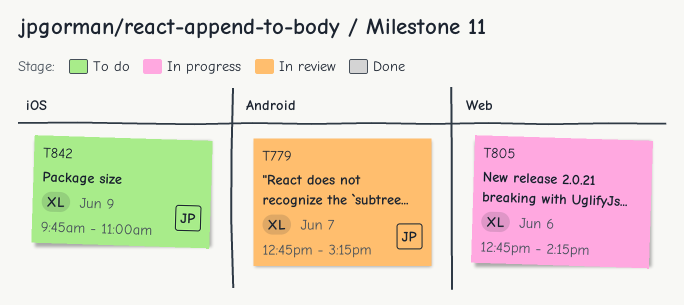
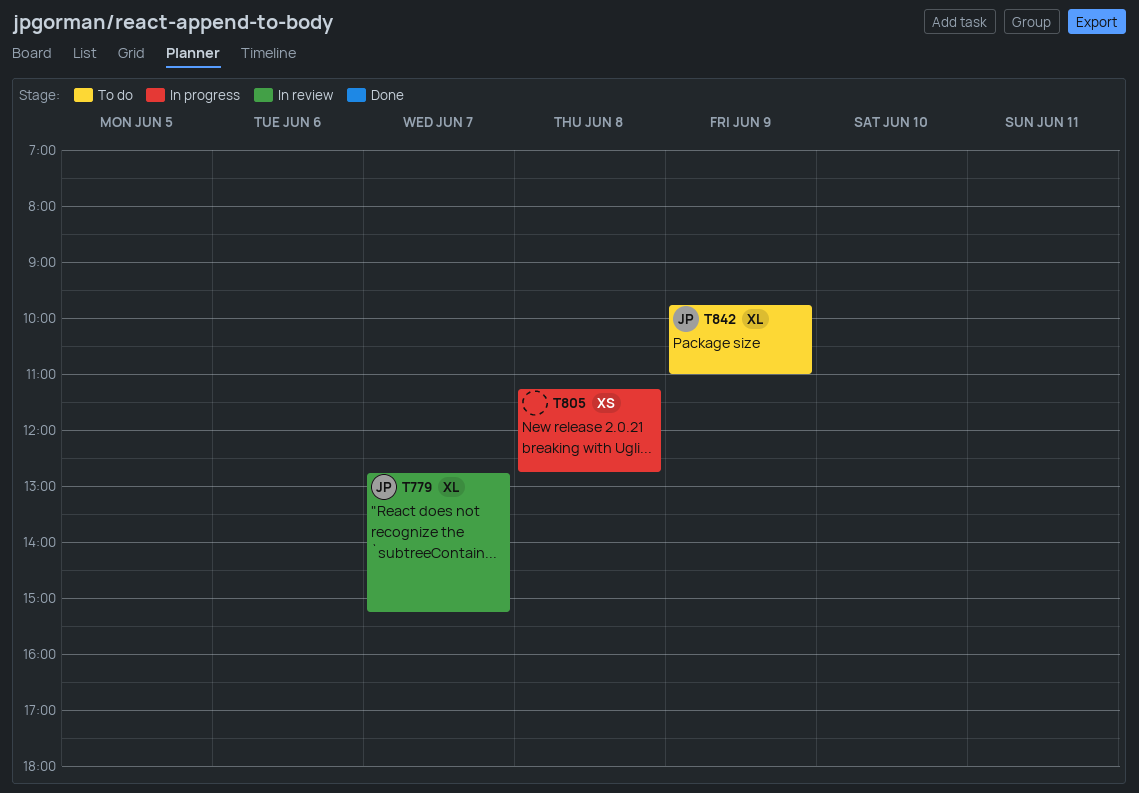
T805, estimate: XL -> XS
T805, day: Jun 6 -> Jun 8
T805, begins: 12:45 -> 11:15
T805, ends: 14:15 -> 12:45

